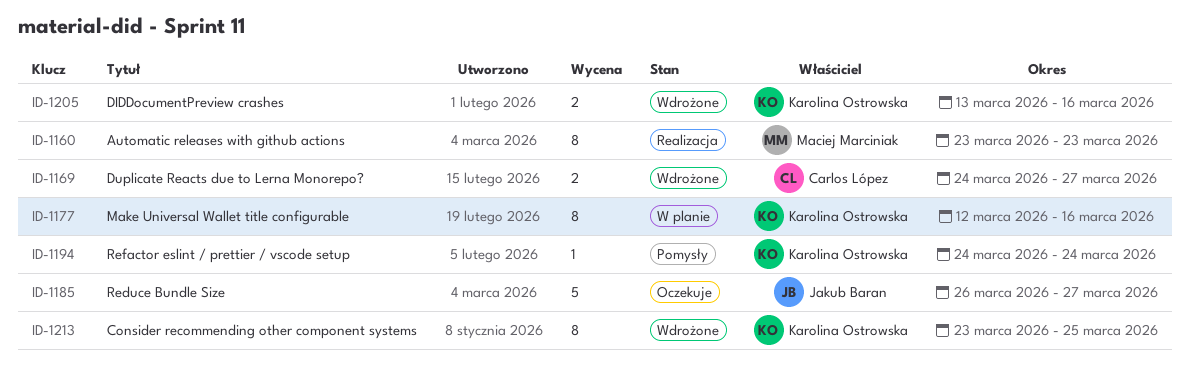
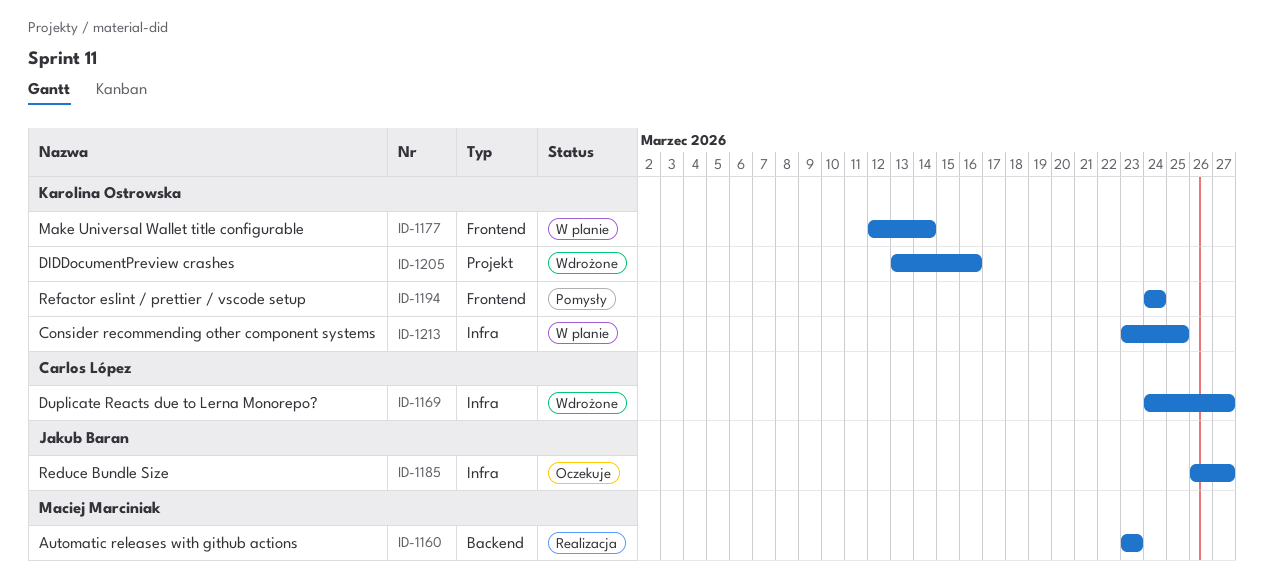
ID-1177, due: Mar 16 -> Mar 14
ID-1213, status: Wdrożone -> W planie

